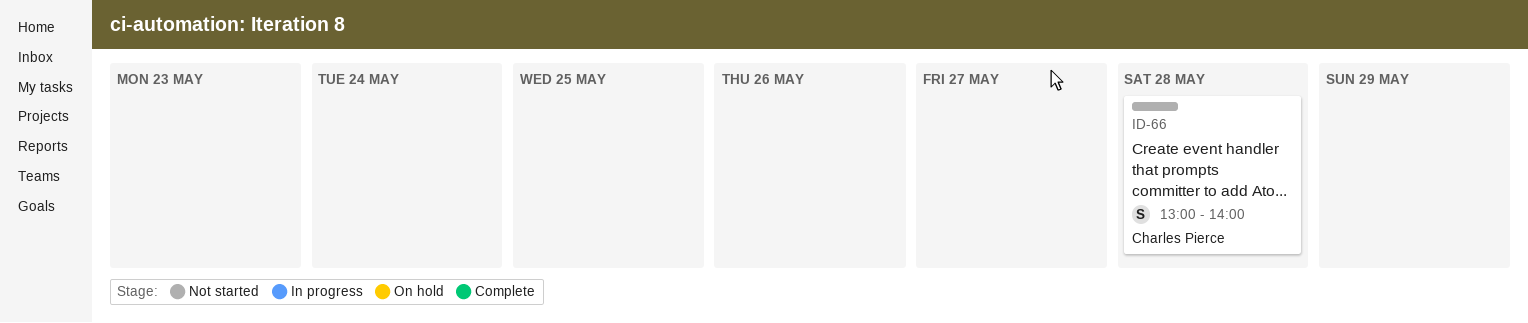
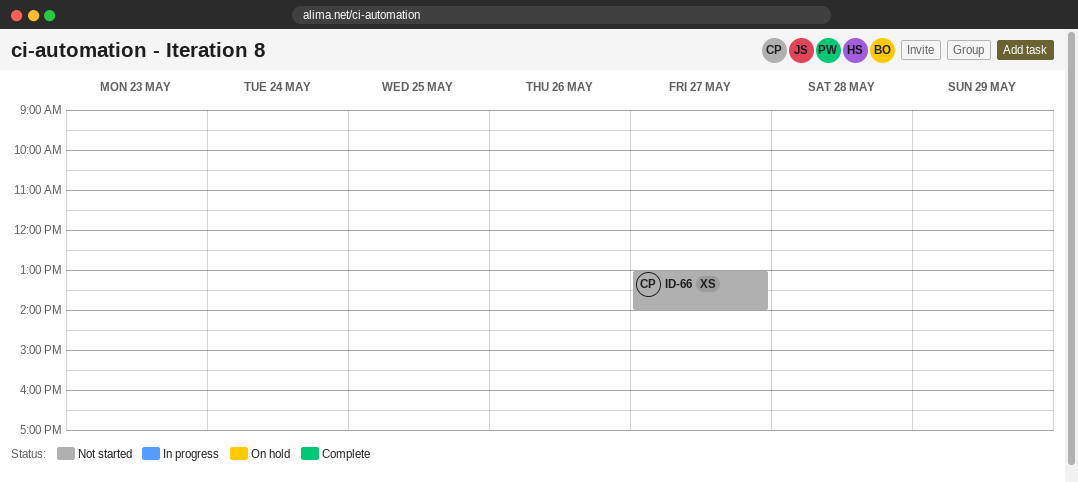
ID-66, estimate: S -> XS
ID-66, day: May 28 -> May 27

